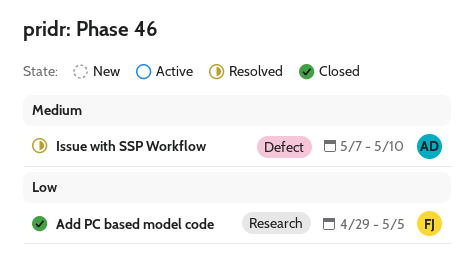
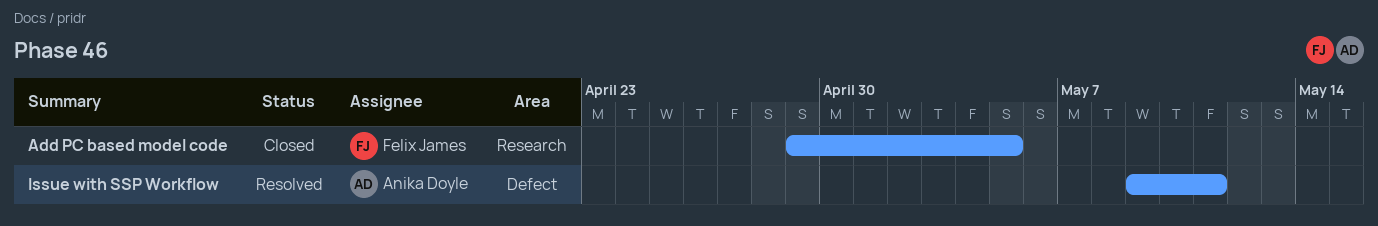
Issue with SSP Workflow, start: May 7 -> May 9
Issue with SSP Workflow, due: May 10 -> May 11

